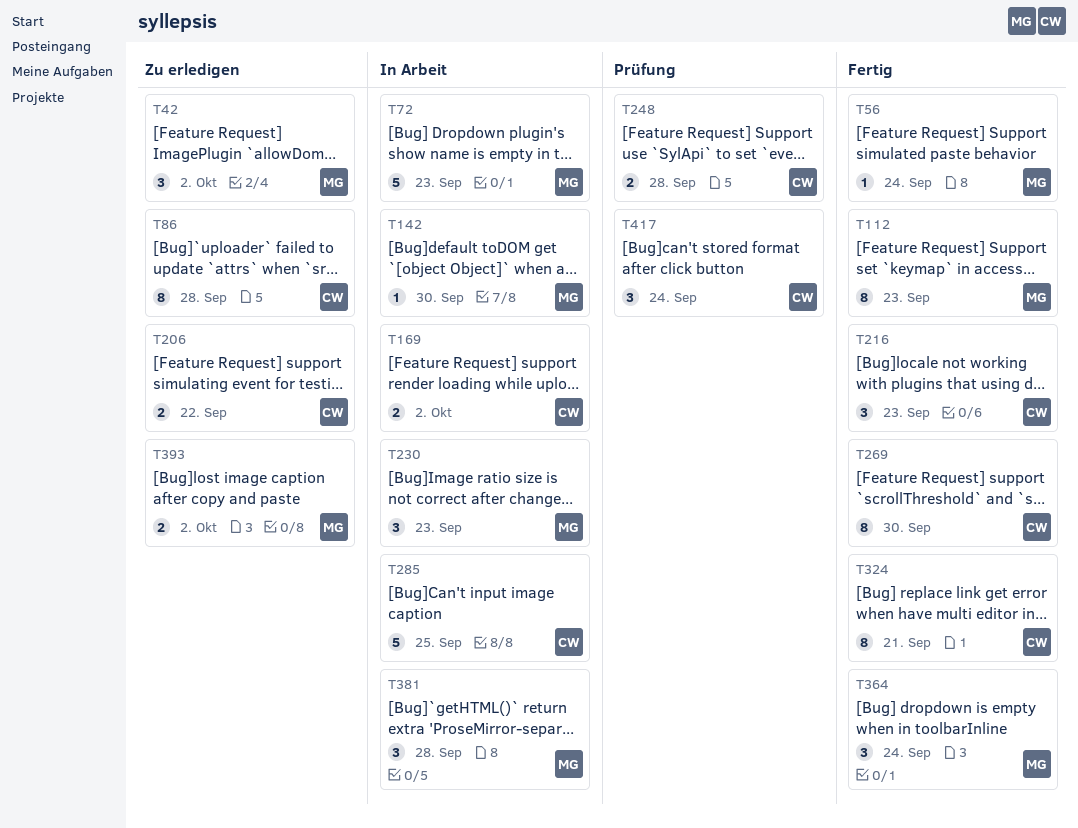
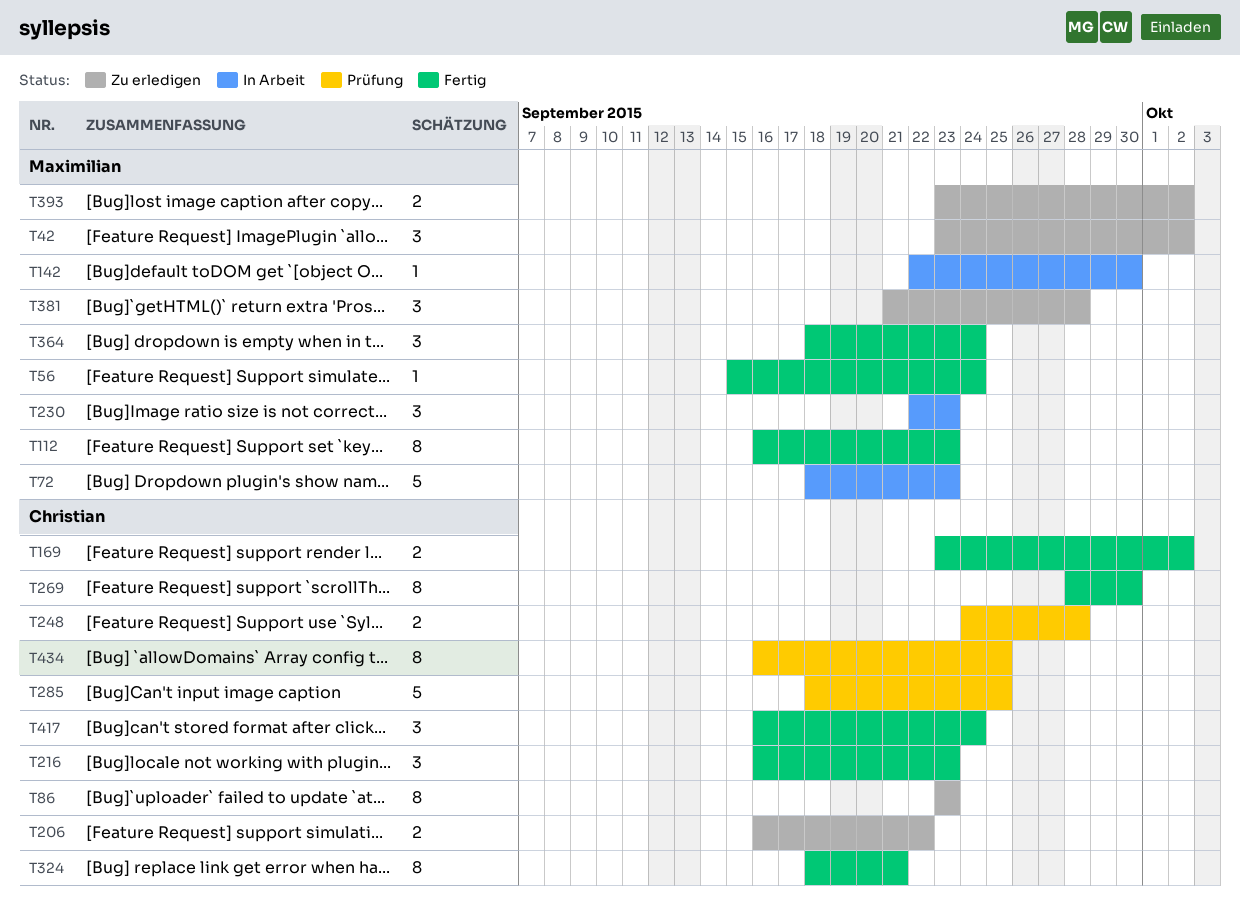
T86, due: Sep 28 -> Sep 23
T169, status: In Arbeit -> Fertig
T285, status: In Arbeit -> Prüfung
T381, status: In Arbeit -> Zu erledigen
T417, status: Prüfung -> Fertig
T434: none -> present

